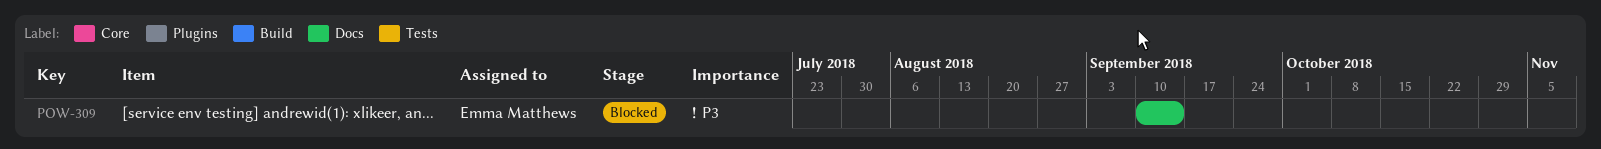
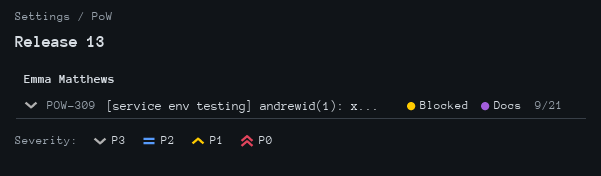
POW-309, due: Sep 14 -> Sep 21

